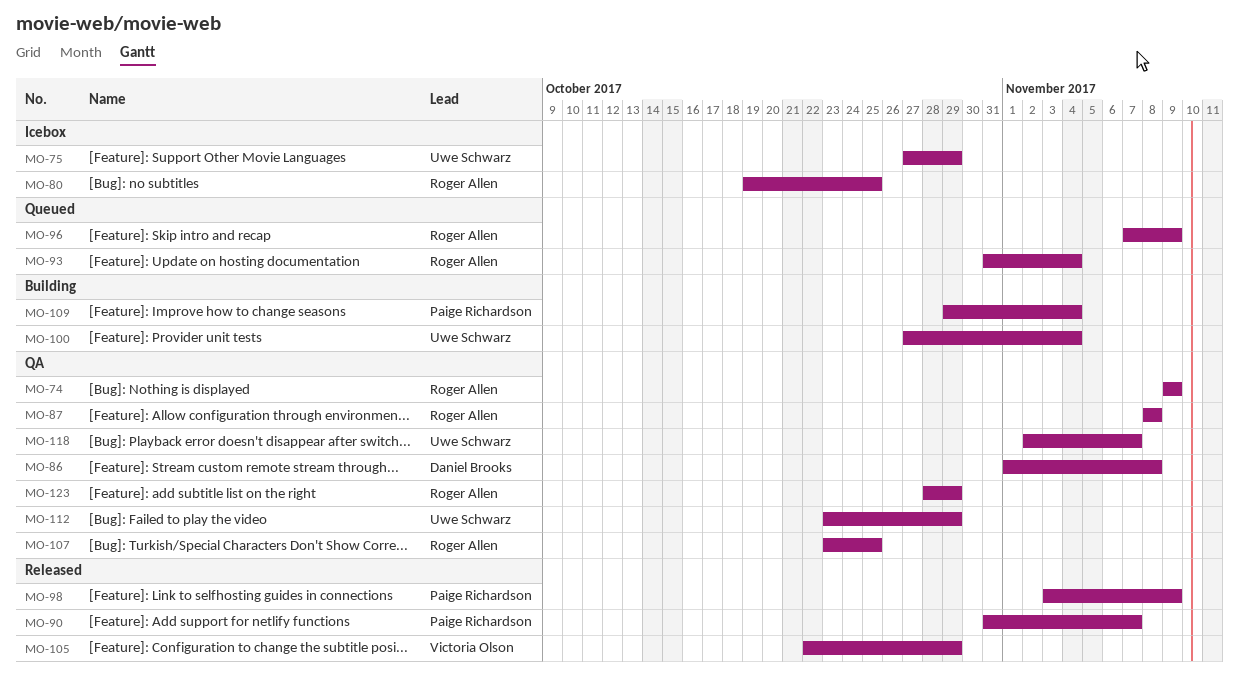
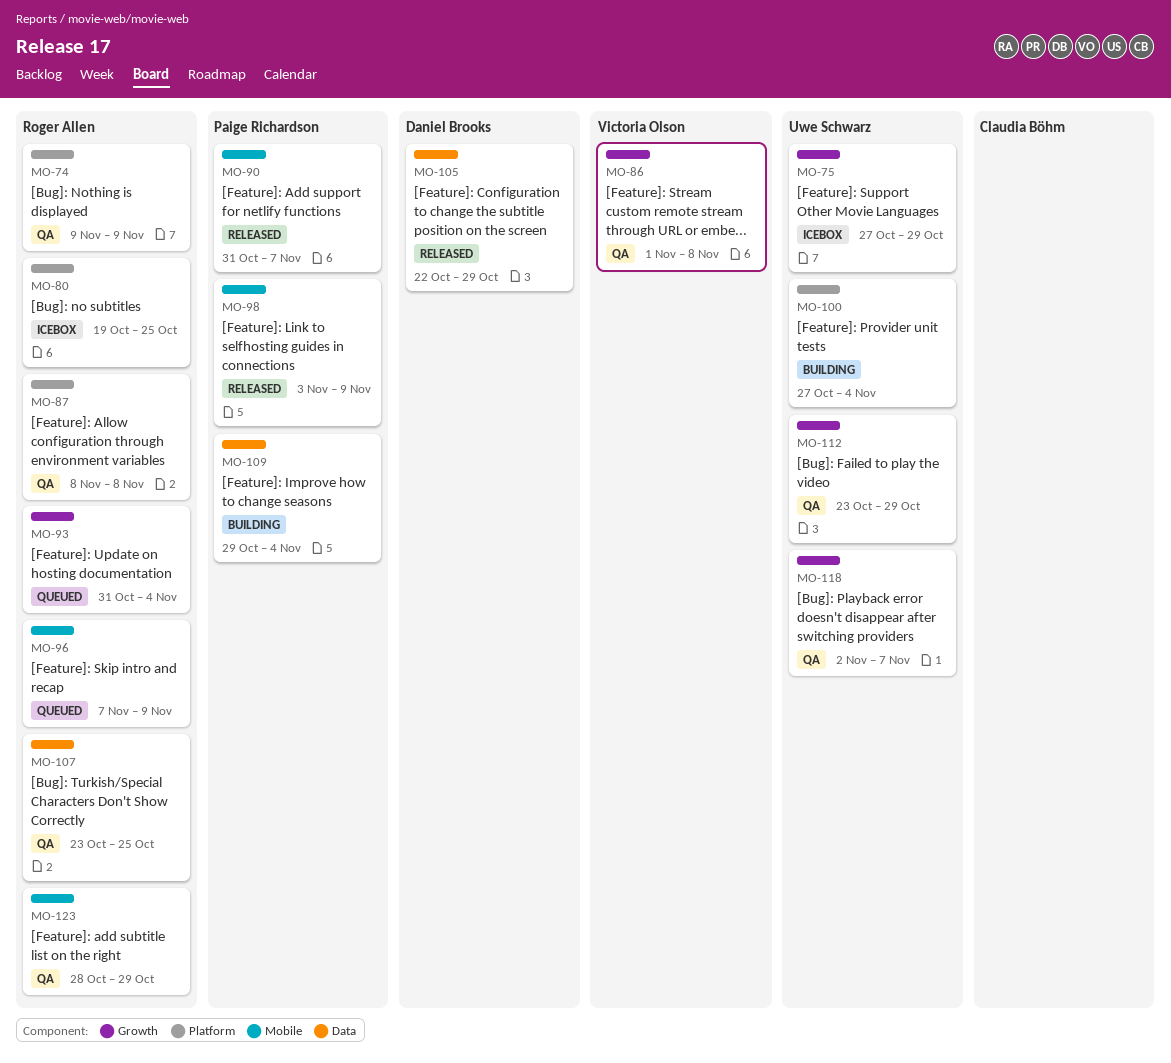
MO-86, owner: Daniel Brooks -> Victoria Olson
MO-105, owner: Victoria Olson -> Daniel Brooks

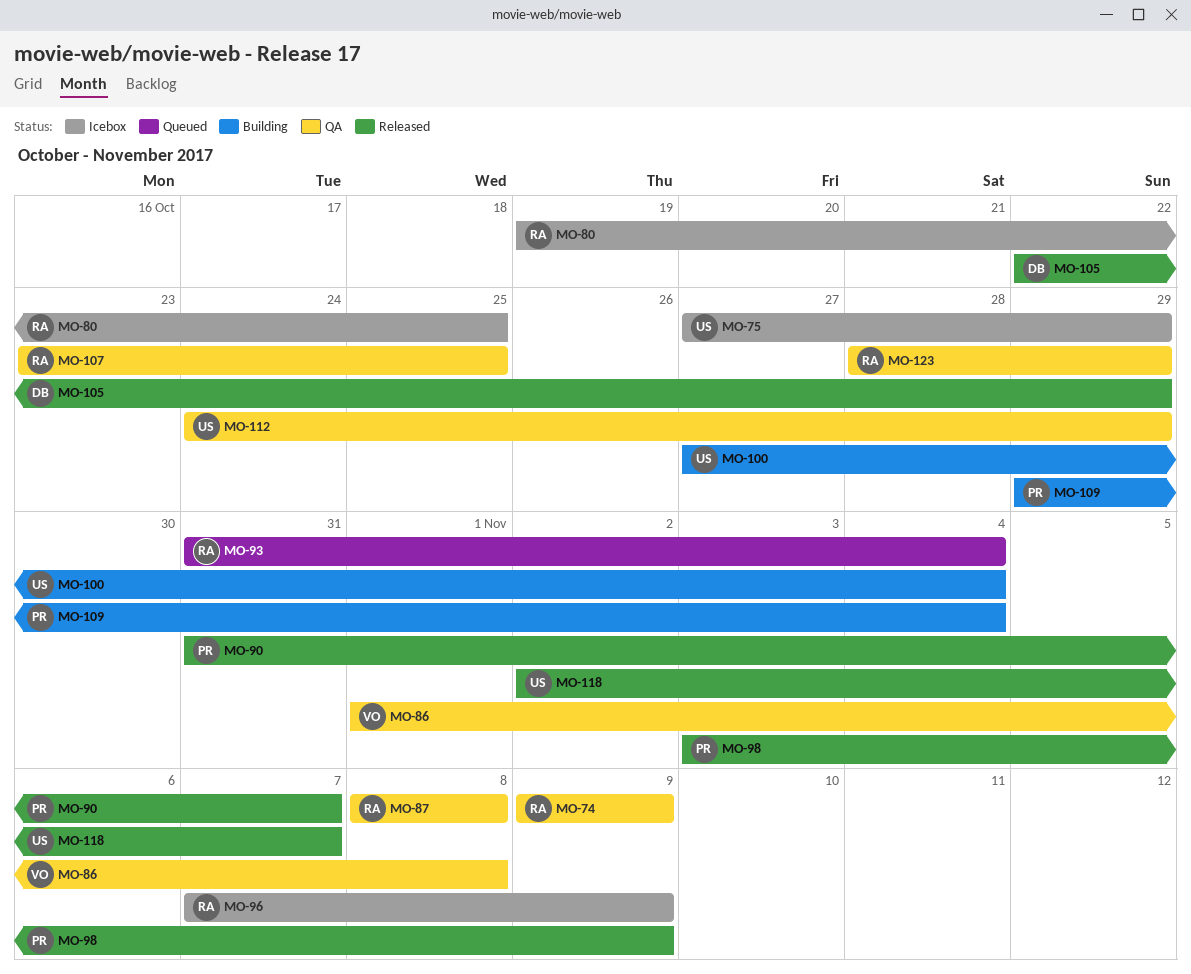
MO-96, status: Queued -> Icebox
MO-112, start: Oct 23 -> Oct 24
MO-118, status: QA -> Released

